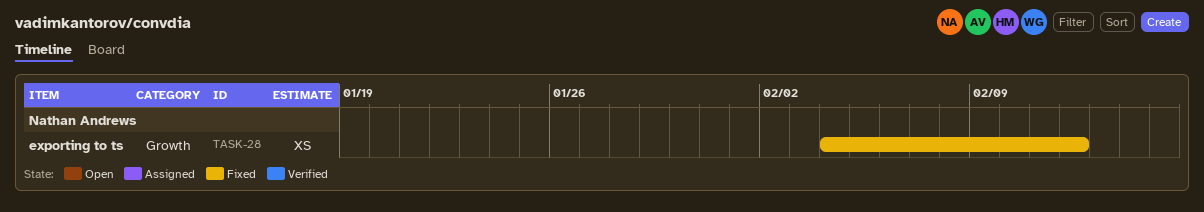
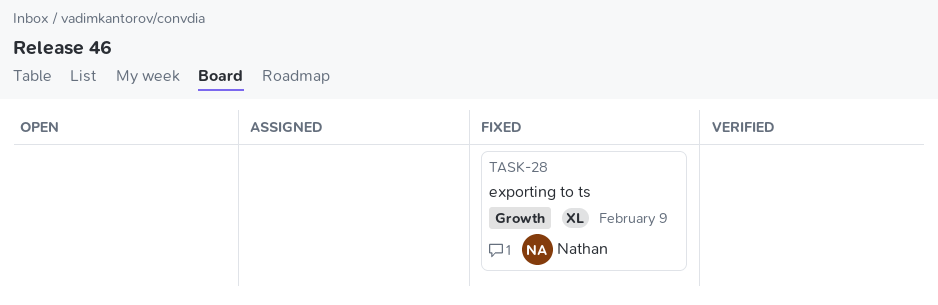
TASK-28, estimate: XS -> XL
TASK-28, due: Feb 12 -> Feb 9

